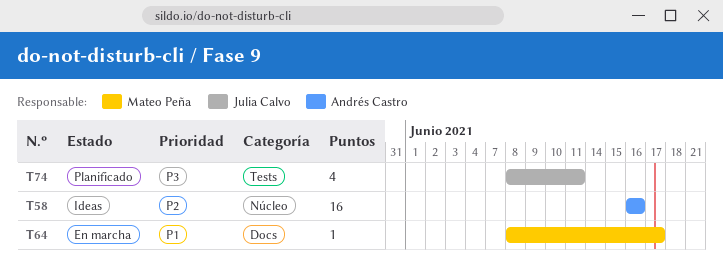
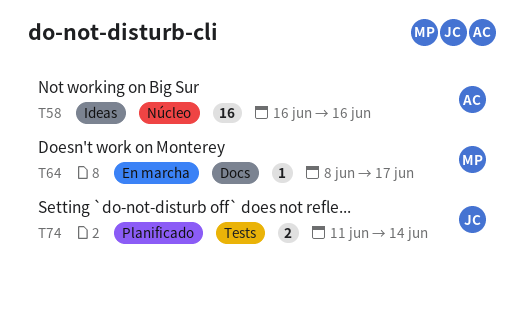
T74, estimate: 4 -> 2
T74, start: Jun 8 -> Jun 11
T74, due: Jun 11 -> Jun 14

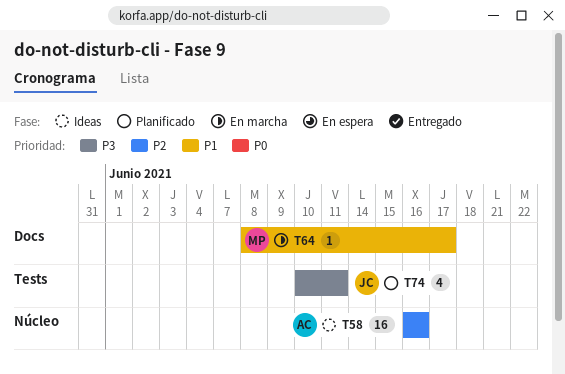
T74, estimate: 2 -> 4
T74, start: Jun 11 -> Jun 10
T74, due: Jun 14 -> Jun 11

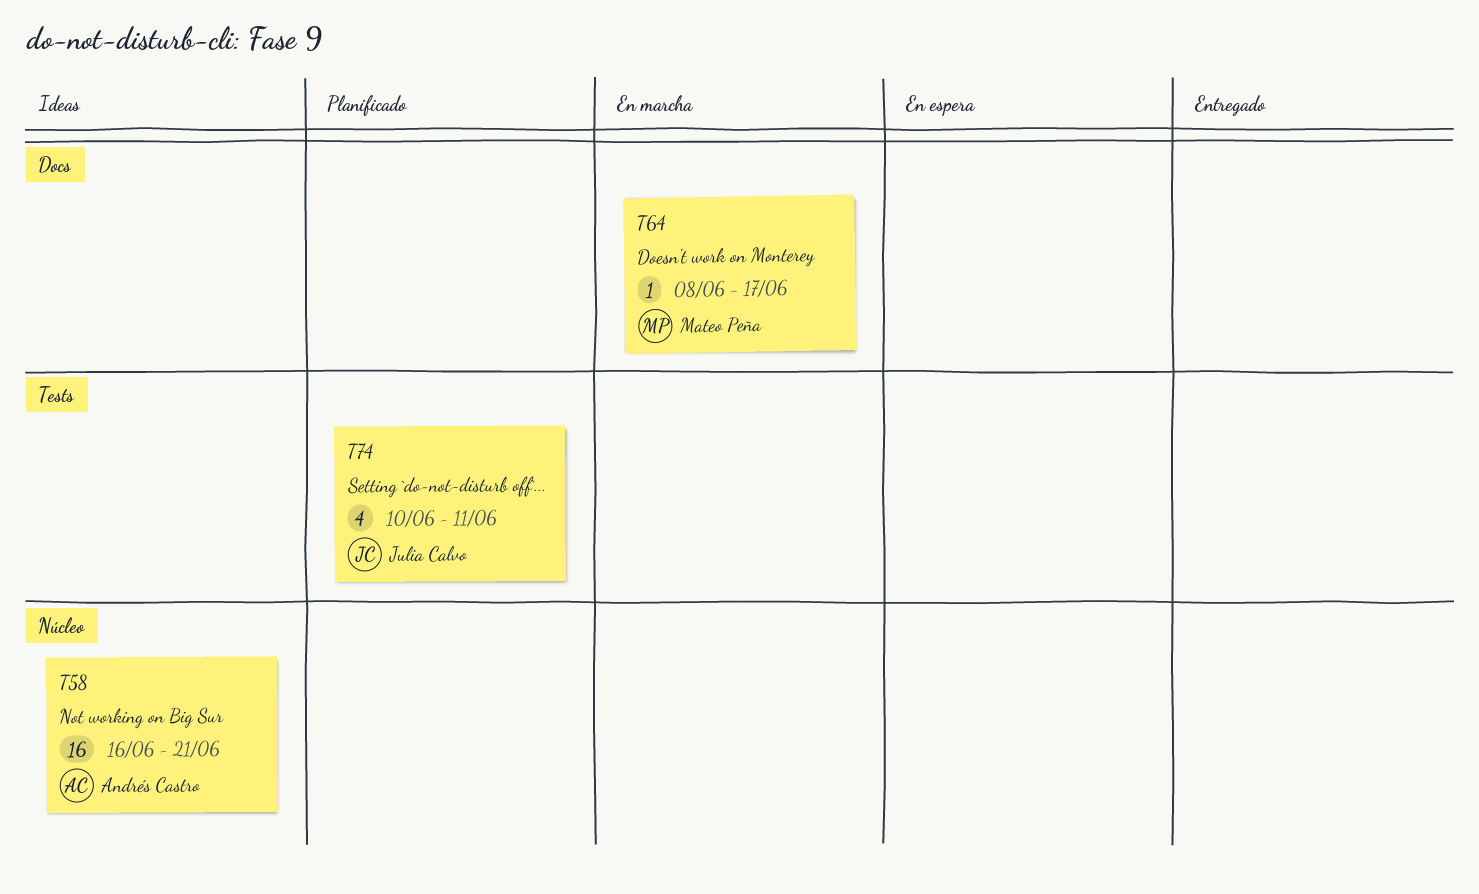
T58, due: Jun 16 -> Jun 21

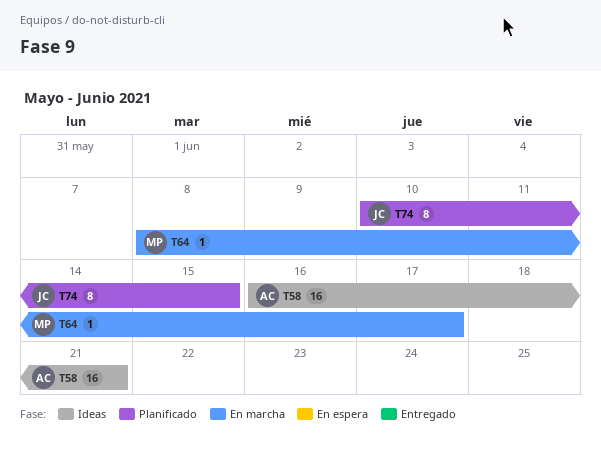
T74, estimate: 4 -> 8
T74, due: Jun 11 -> Jun 15

